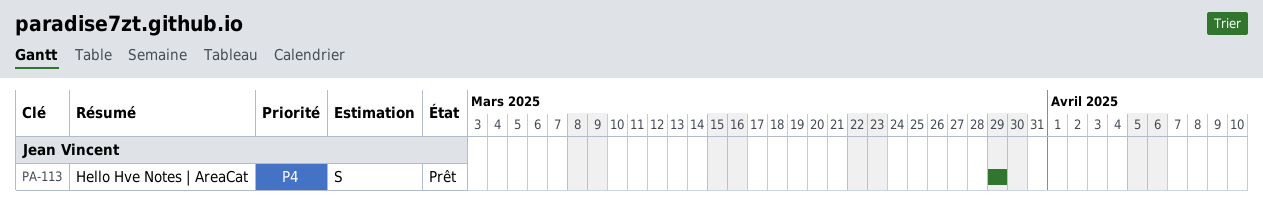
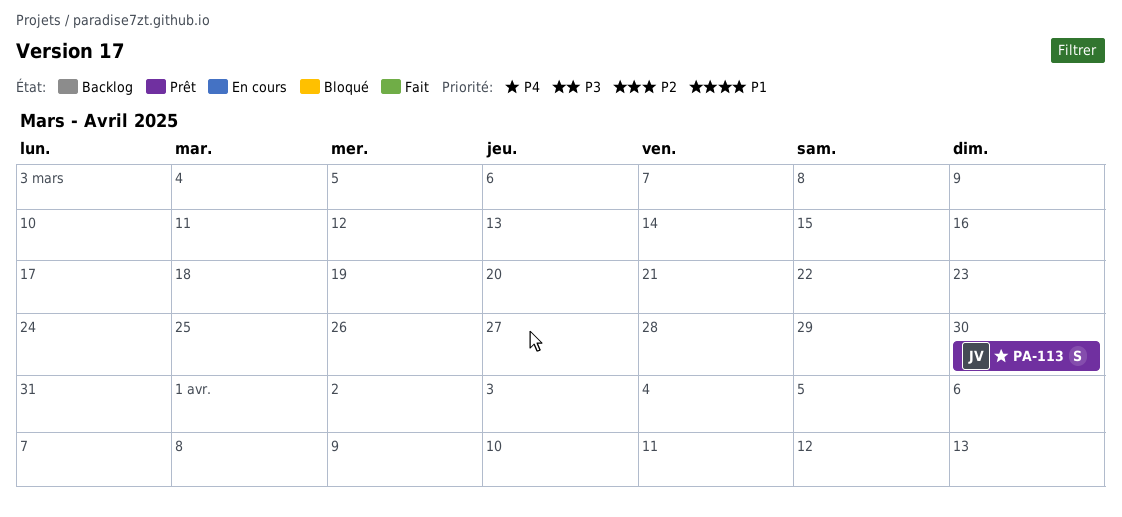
PA-113, start: Mar 29 -> Mar 30
PA-113, due: Mar 29 -> Mar 30

